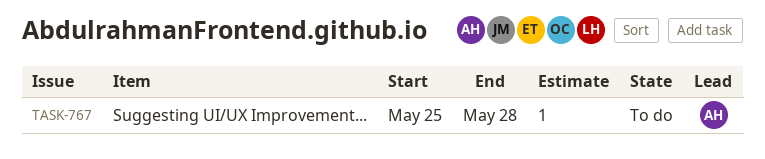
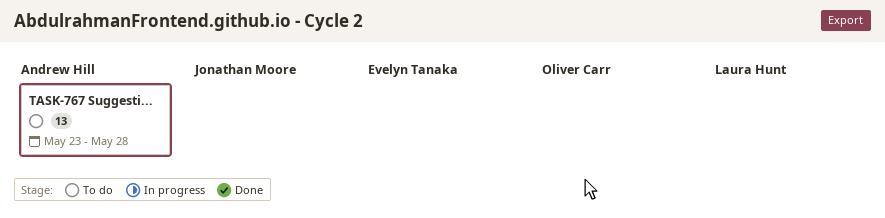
TASK-767, estimate: 1 -> 13
TASK-767, start: May 25 -> May 23

